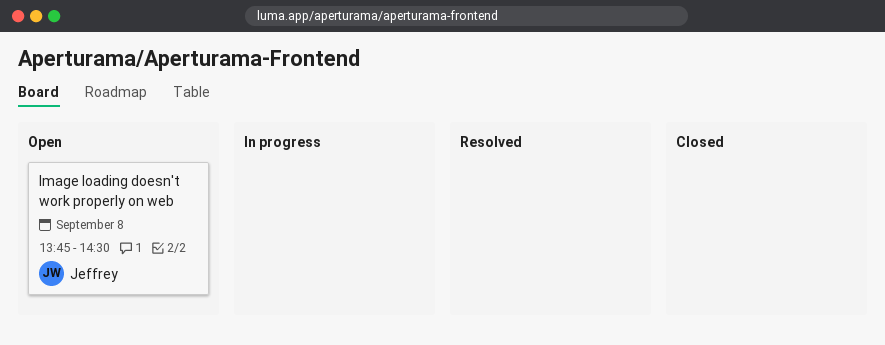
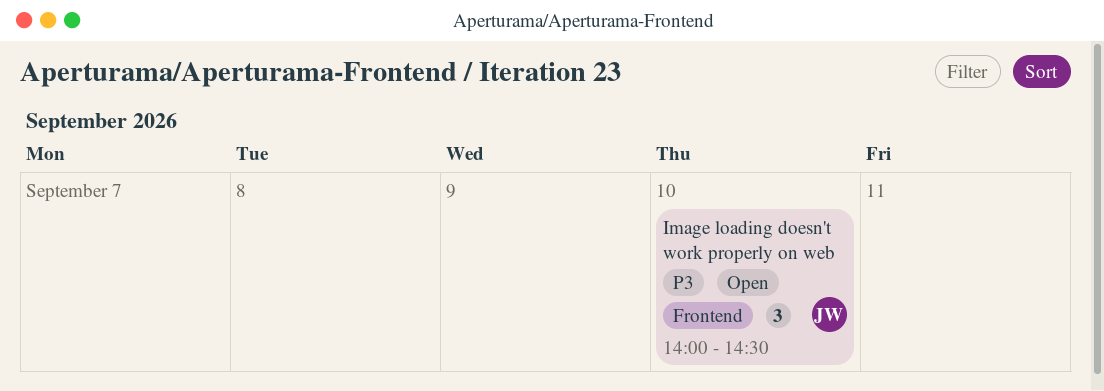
Image loading doesn't work properly on web, day: Sep 8 -> Sep 10
Image loading doesn't work properly on web, begins: 13:45 -> 14:00

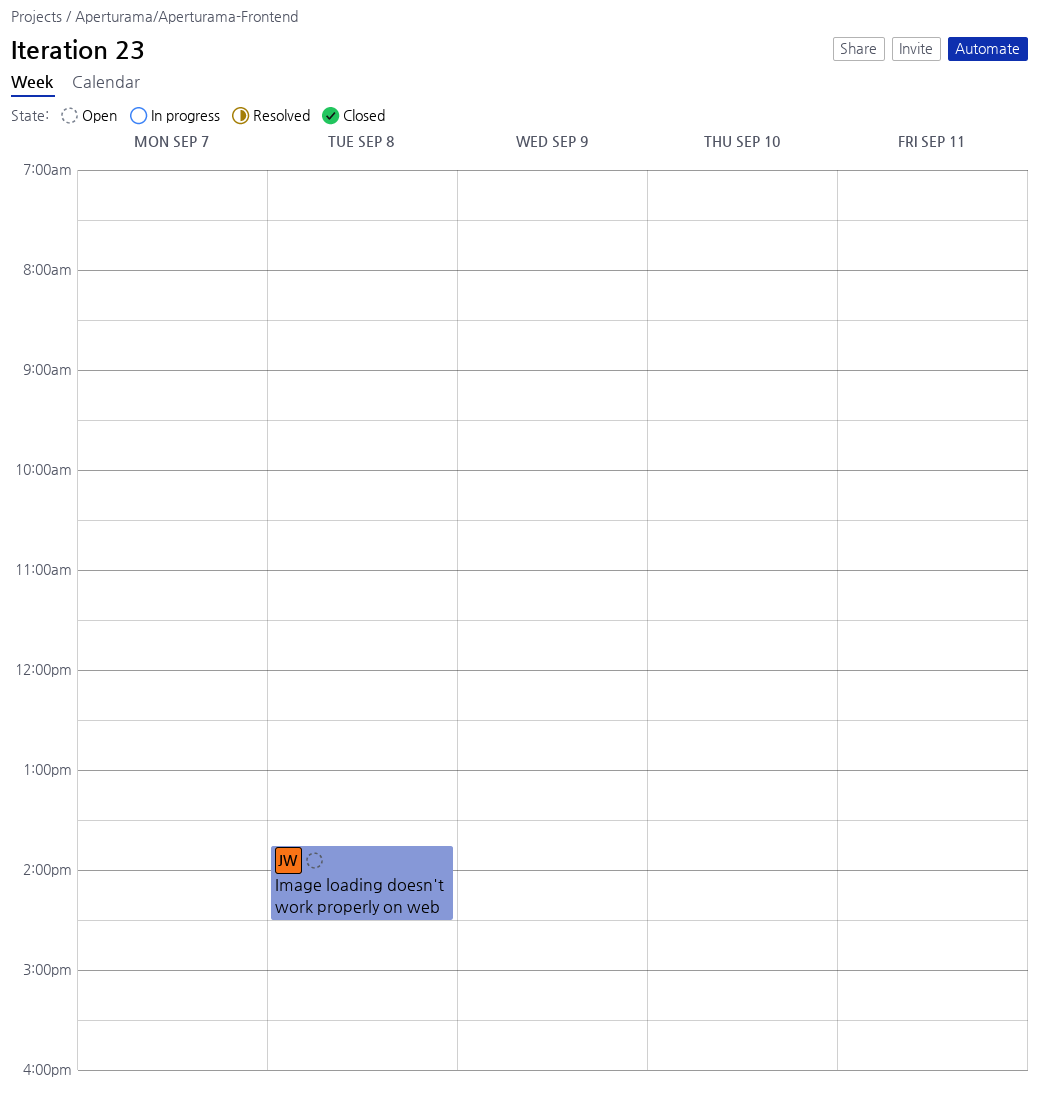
Image loading doesn't work properly on web, day: Sep 10 -> Sep 8
Image loading doesn't work properly on web, begins: 14:00 -> 13:45

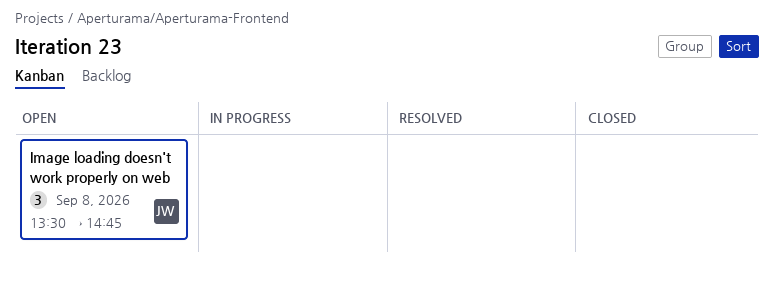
Image loading doesn't work properly on web, begins: 13:45 -> 13:30
Image loading doesn't work properly on web, ends: 14:30 -> 14:45

